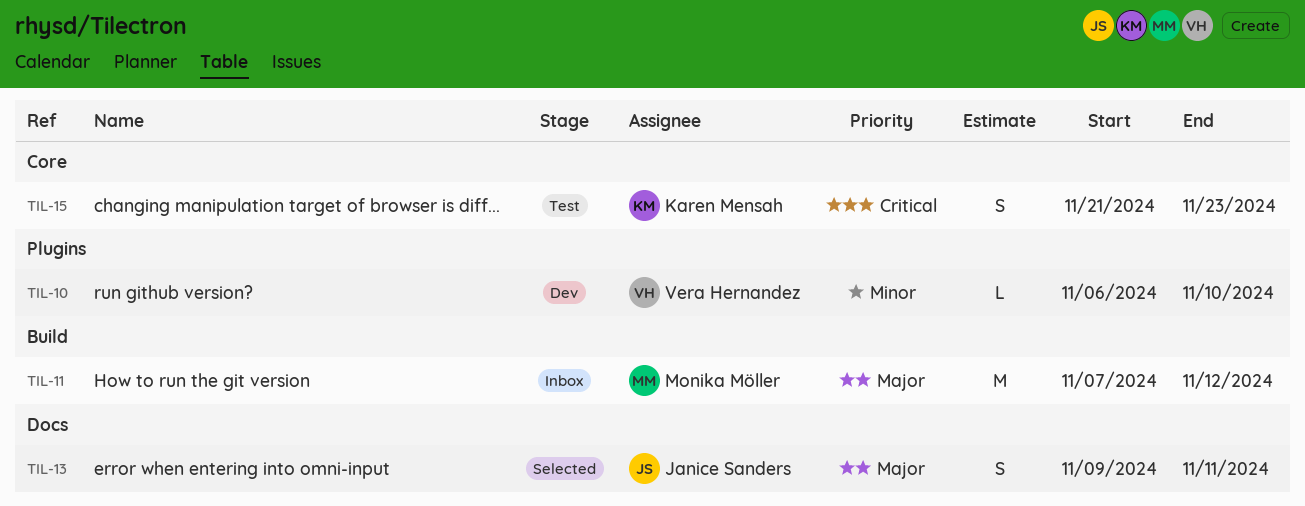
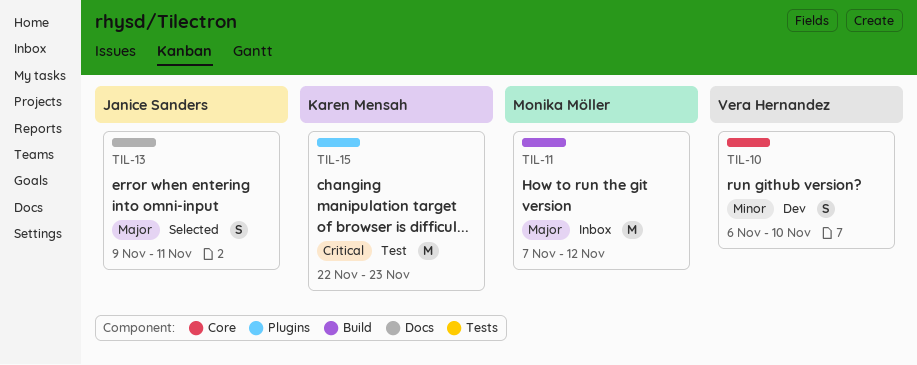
TIL-10, label: Plugins -> Core
TIL-10, estimate: L -> S
TIL-15, label: Core -> Plugins
TIL-15, estimate: S -> M
TIL-15, start: Nov 21 -> Nov 22

